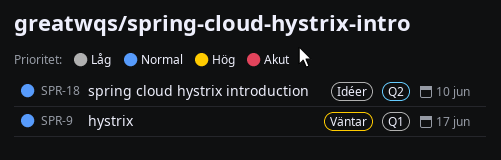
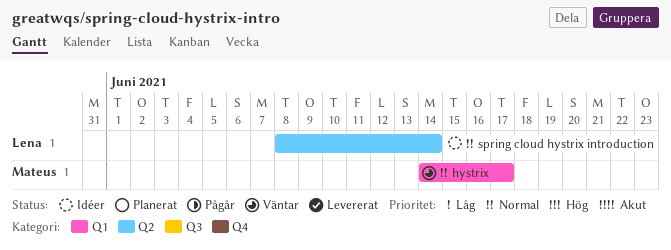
spring cloud hystrix introduction, due: Jun 10 -> Jun 14

